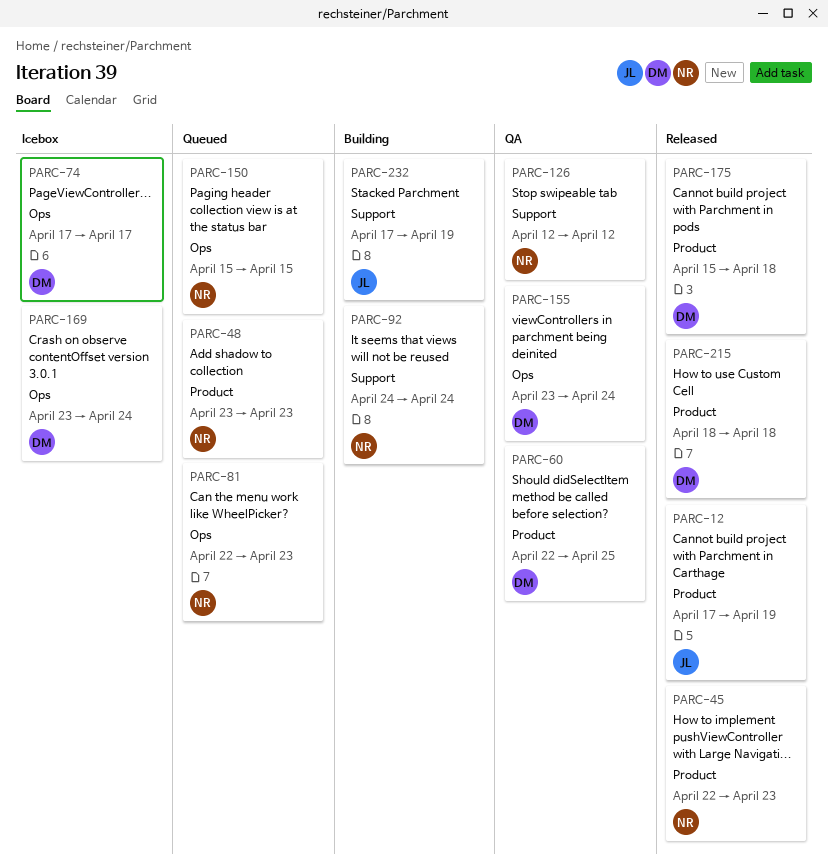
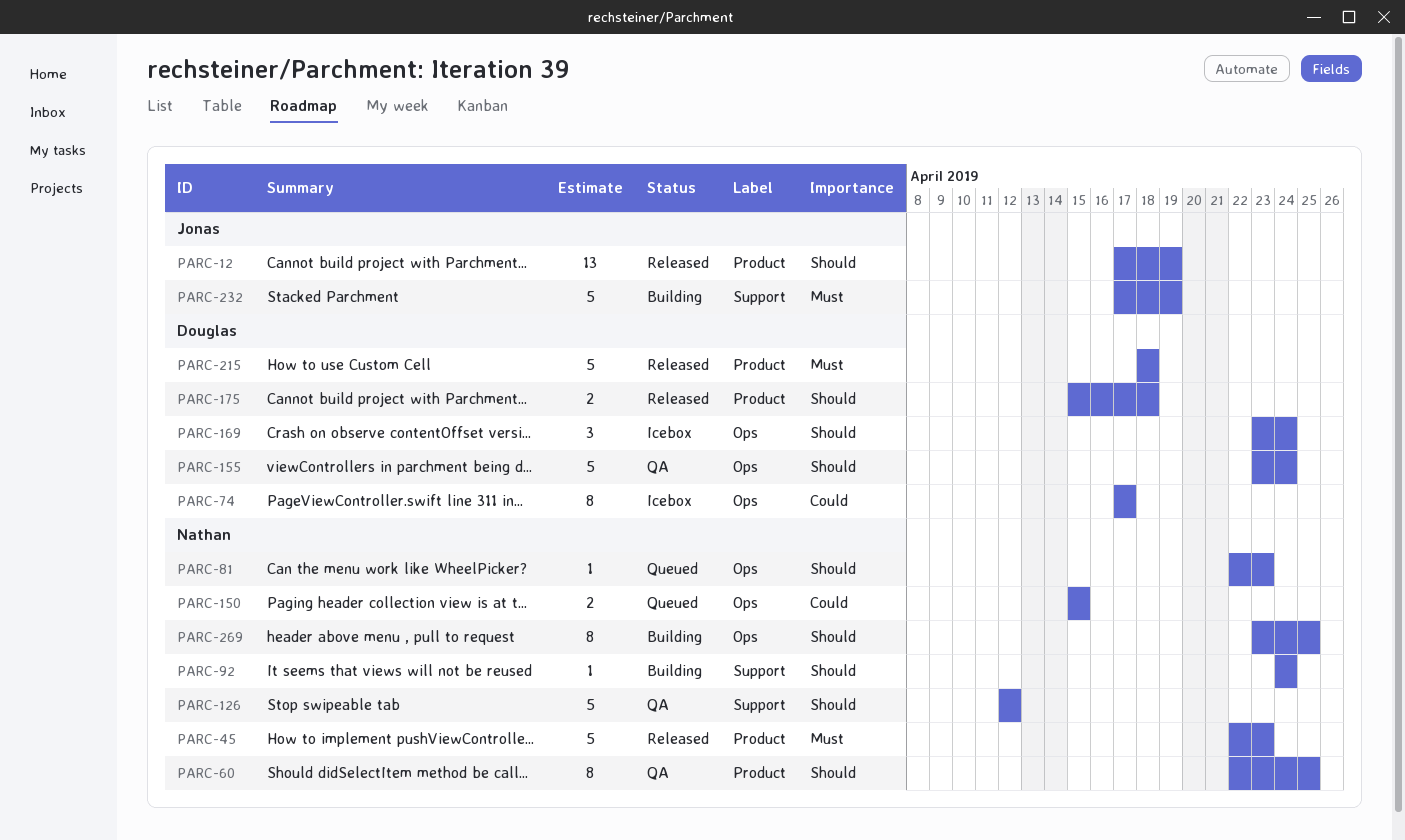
PARC-48: present -> none
PARC-60, owner: Douglas -> Nathan
PARC-269: none -> present

